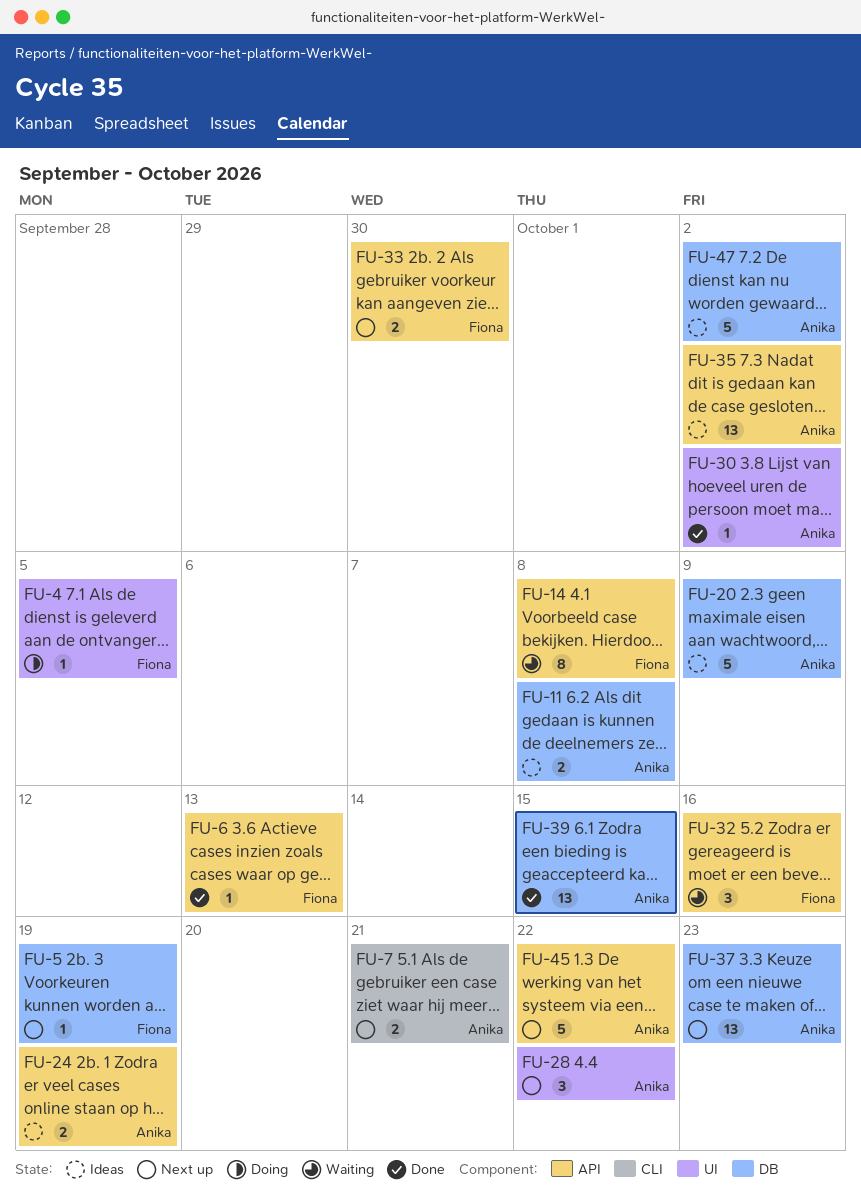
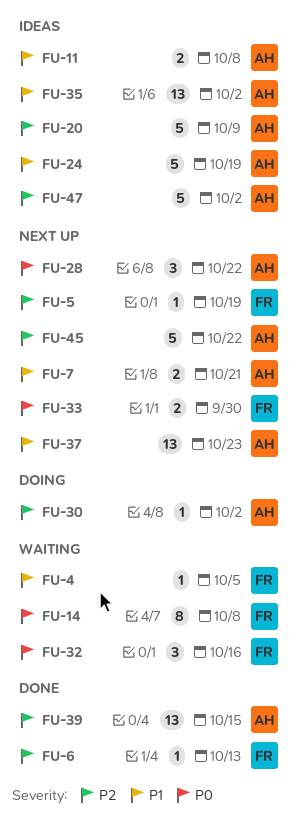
FU-4, status: Doing -> Waiting
FU-24, estimate: 2 -> 5
FU-30, status: Done -> Doing

